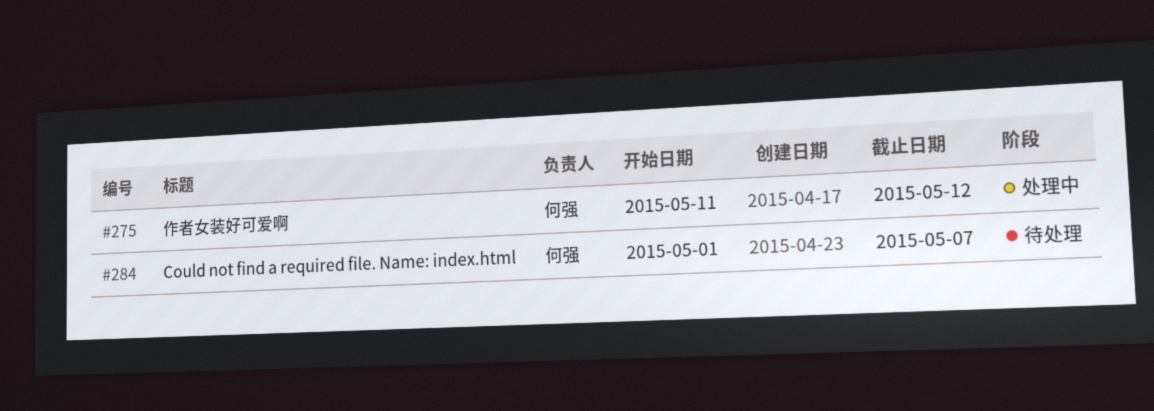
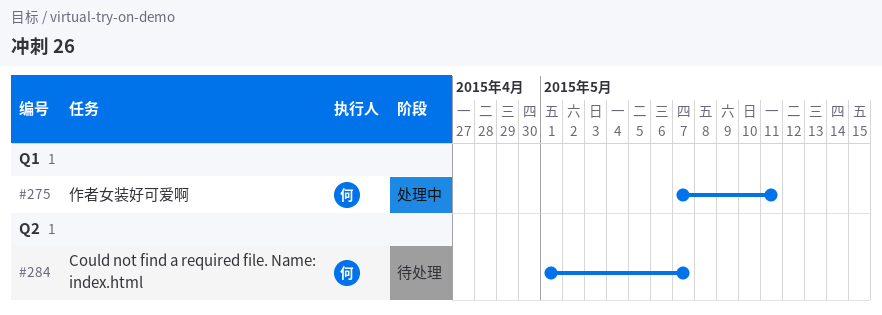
#275, start: May 11 -> May 7
#275, due: May 12 -> May 11

